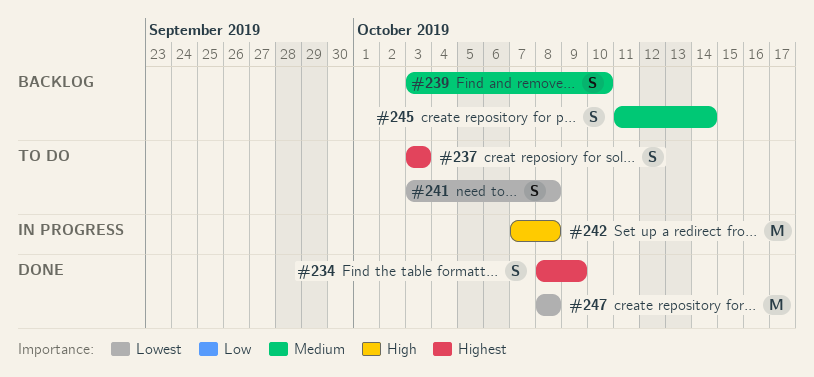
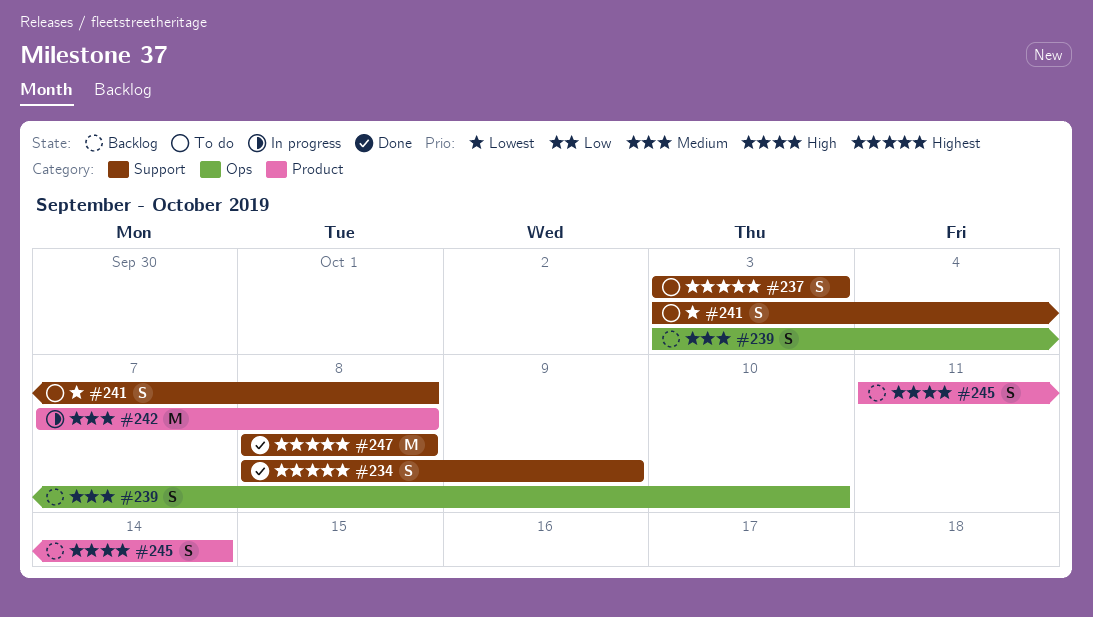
#242, priority: High -> Medium
#245, priority: Medium -> High
#247, priority: Lowest -> Highest

